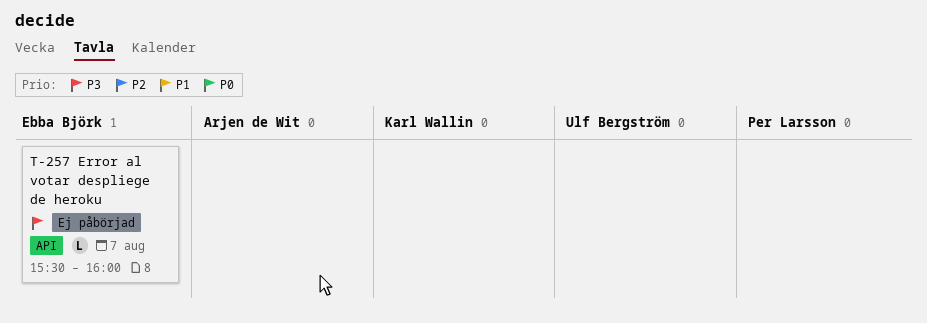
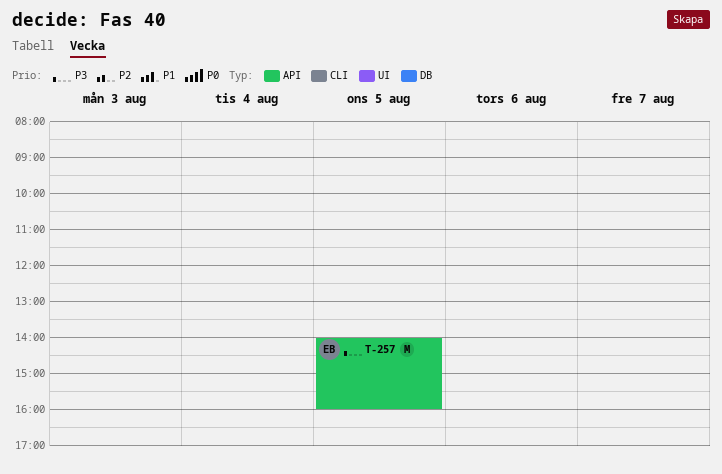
T-257, estimate: L -> M
T-257, day: Aug 7 -> Aug 5
T-257, begins: 15:30 -> 14:00

